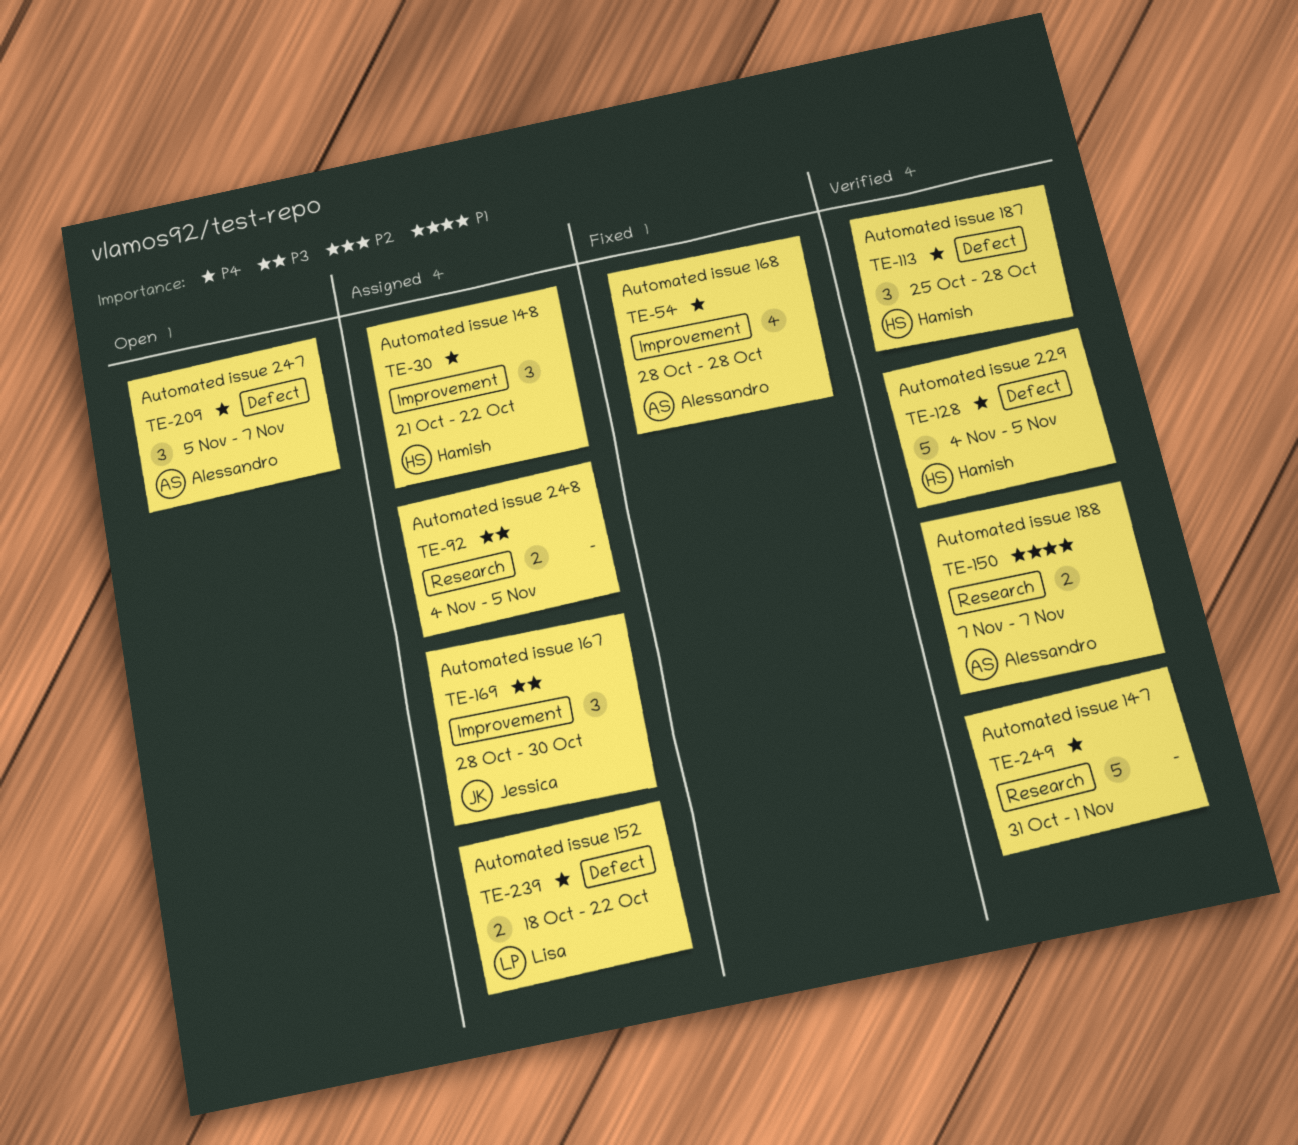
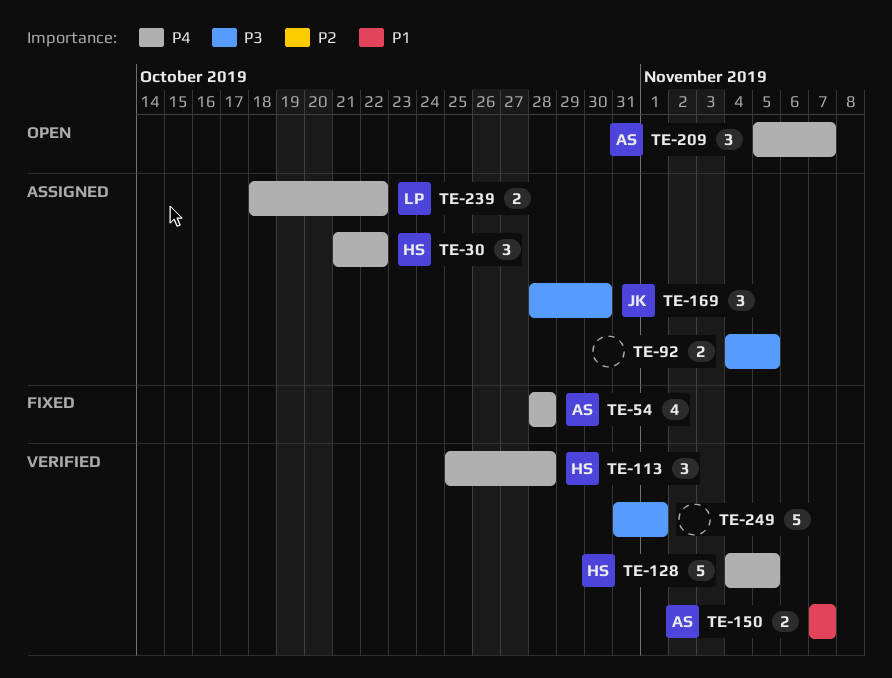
TE-249, priority: P4 -> P3

